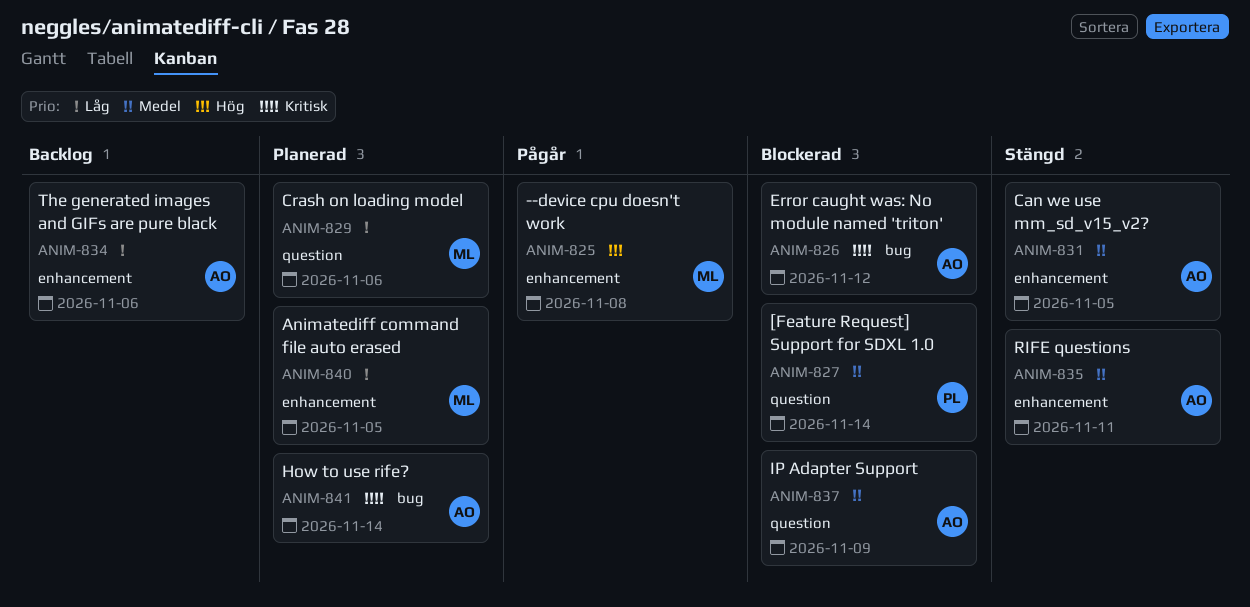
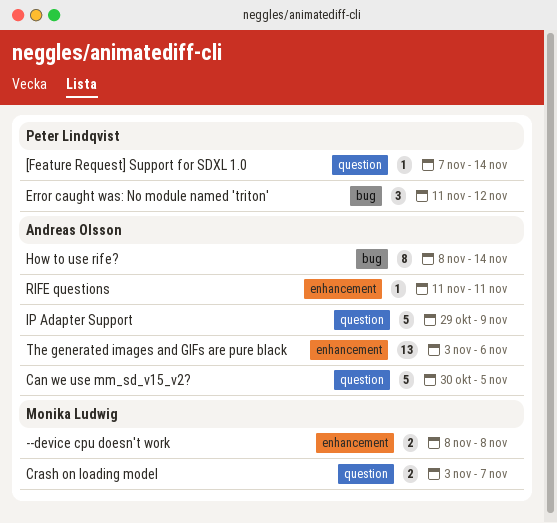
Animatediff command file auto erased: present -> none
Can we use mm_sd_v15_v2?, label: enhancement -> question
Crash on loading model, due: Nov 6 -> Nov 7
Error caught was: No module named 'triton', owner: Andreas Olsson -> Peter Lindqvist

